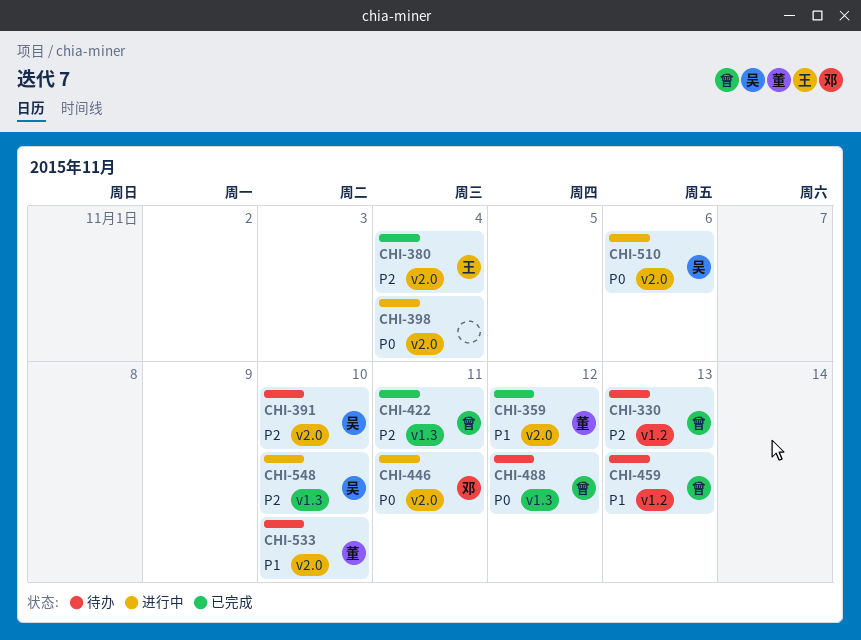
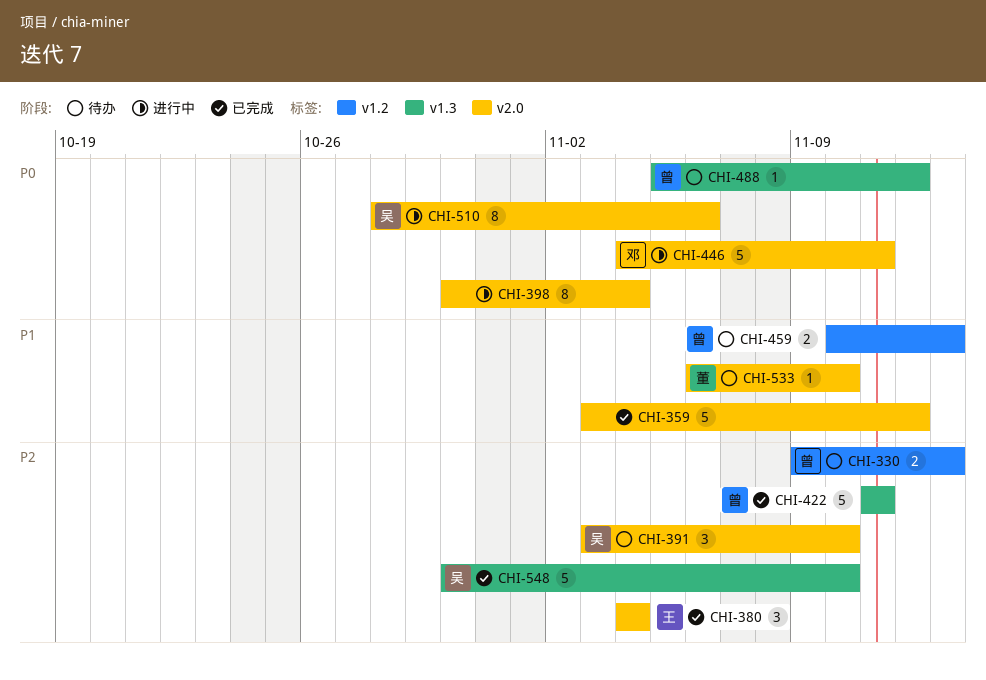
CHI-359, owner: 董 -> none
CHI-548, status: 进行中 -> 已完成

